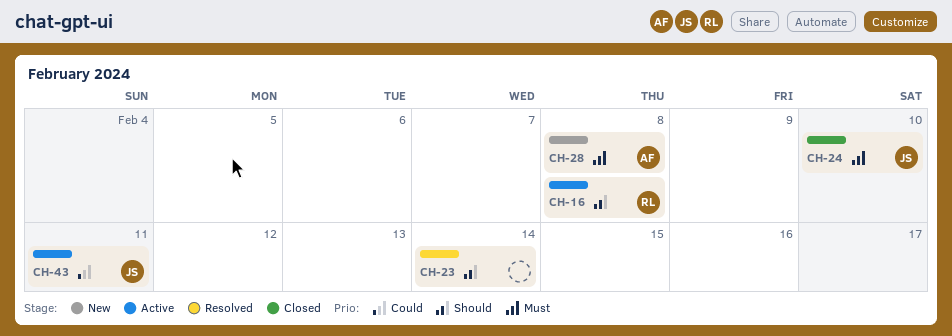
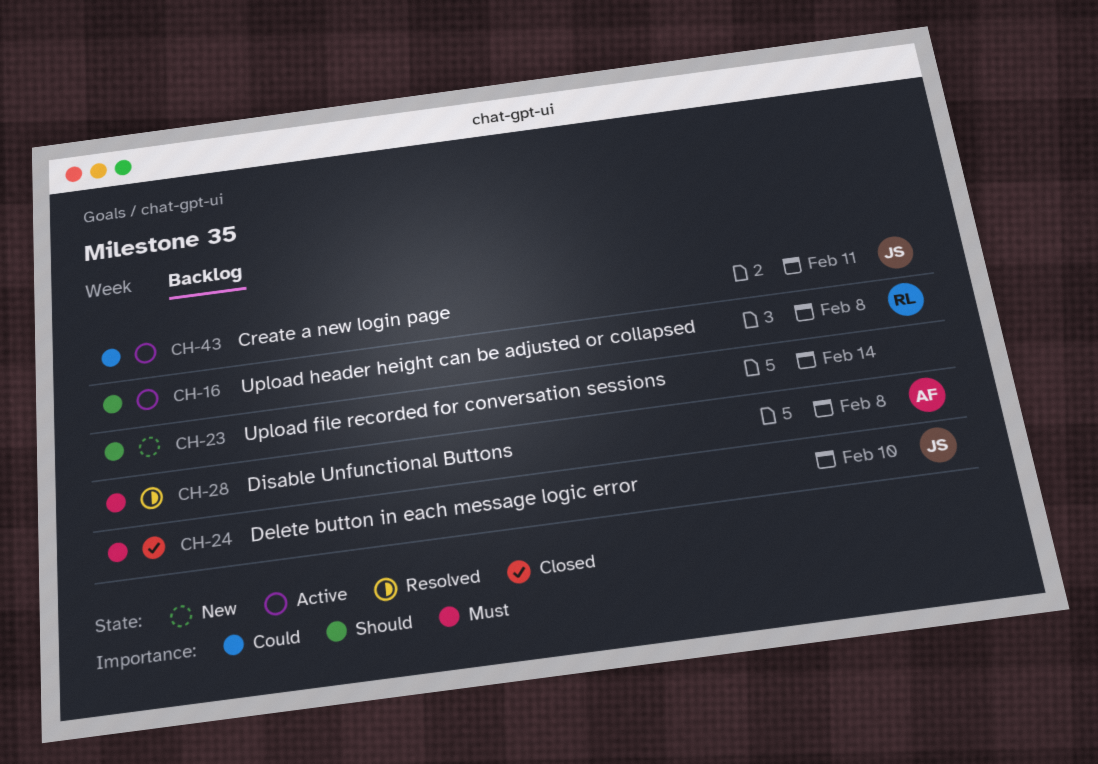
CH-23, status: Resolved -> New
CH-28, status: New -> Resolved

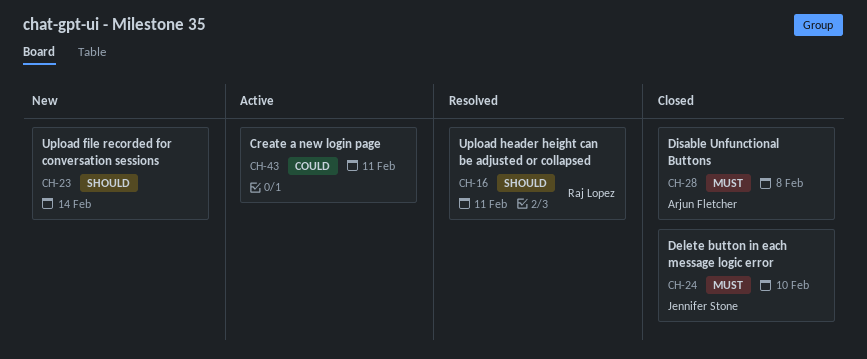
CH-16, status: Active -> Resolved
CH-16, due: Feb 8 -> Feb 11
CH-28, status: Resolved -> Closed
CH-43, owner: Jennifer Stone -> none

